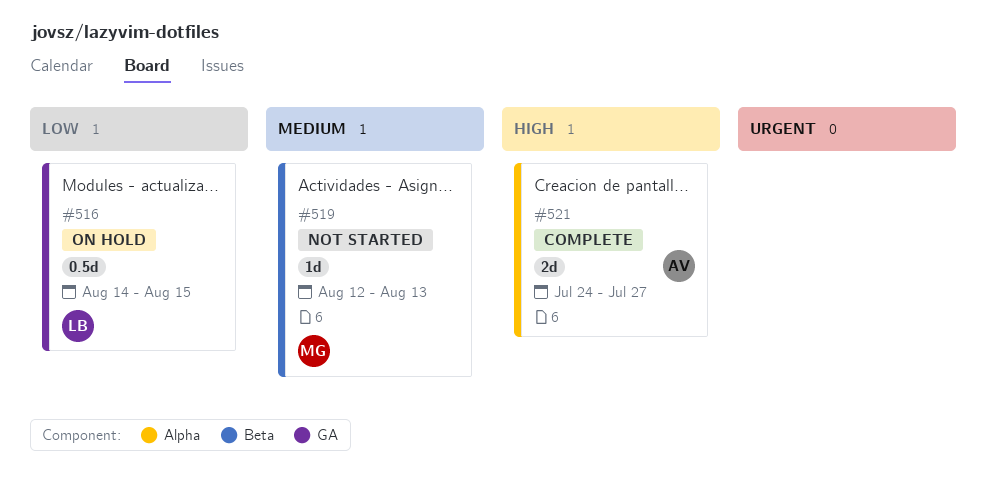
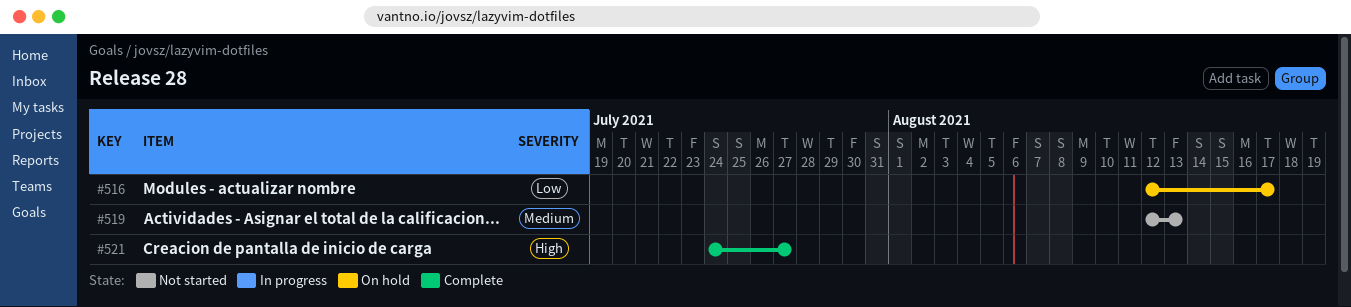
#516, start: Aug 14 -> Aug 12
#516, due: Aug 15 -> Aug 17

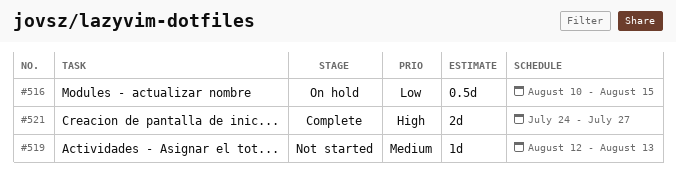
#516, start: Aug 12 -> Aug 10
#516, due: Aug 17 -> Aug 15

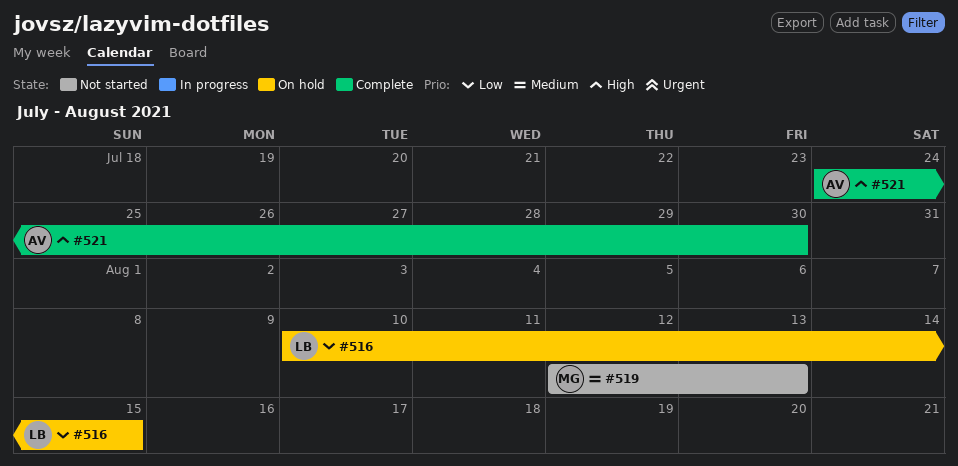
#521, due: Jul 27 -> Jul 30

